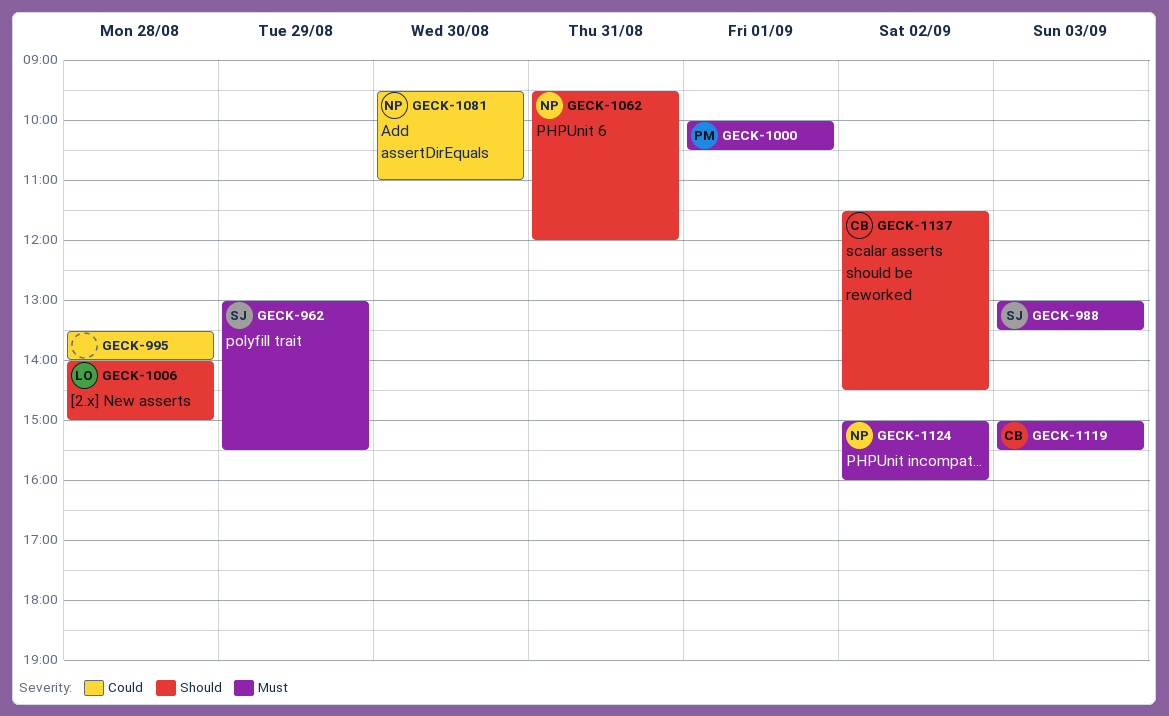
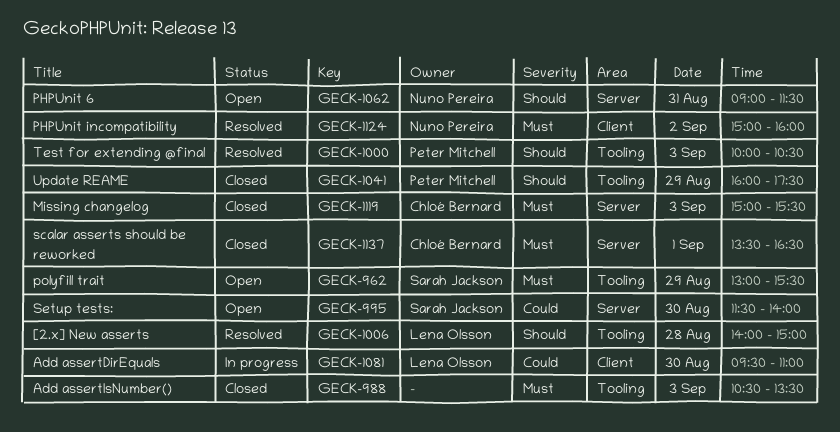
GECK-988, owner: Sarah Jackson -> none
GECK-988, begins: 13:00 -> 10:30
GECK-995, owner: none -> Sarah Jackson
GECK-995, day: Aug 28 -> Aug 30
GECK-995, begins: 13:30 -> 11:30
GECK-1000, priority: Must -> Should
GECK-1000, day: Sep 1 -> Sep 3
GECK-1041: none -> present
GECK-1062, begins: 09:30 -> 09:00
GECK-1062, ends: 12:00 -> 11:30
GECK-1081, owner: Nuno Pereira -> Lena Olsson
GECK-1137, priority: Should -> Must
GECK-1137, day: Sep 2 -> Sep 1
GECK-1137, begins: 11:30 -> 13:30
GECK-1137, ends: 14:30 -> 16:30

